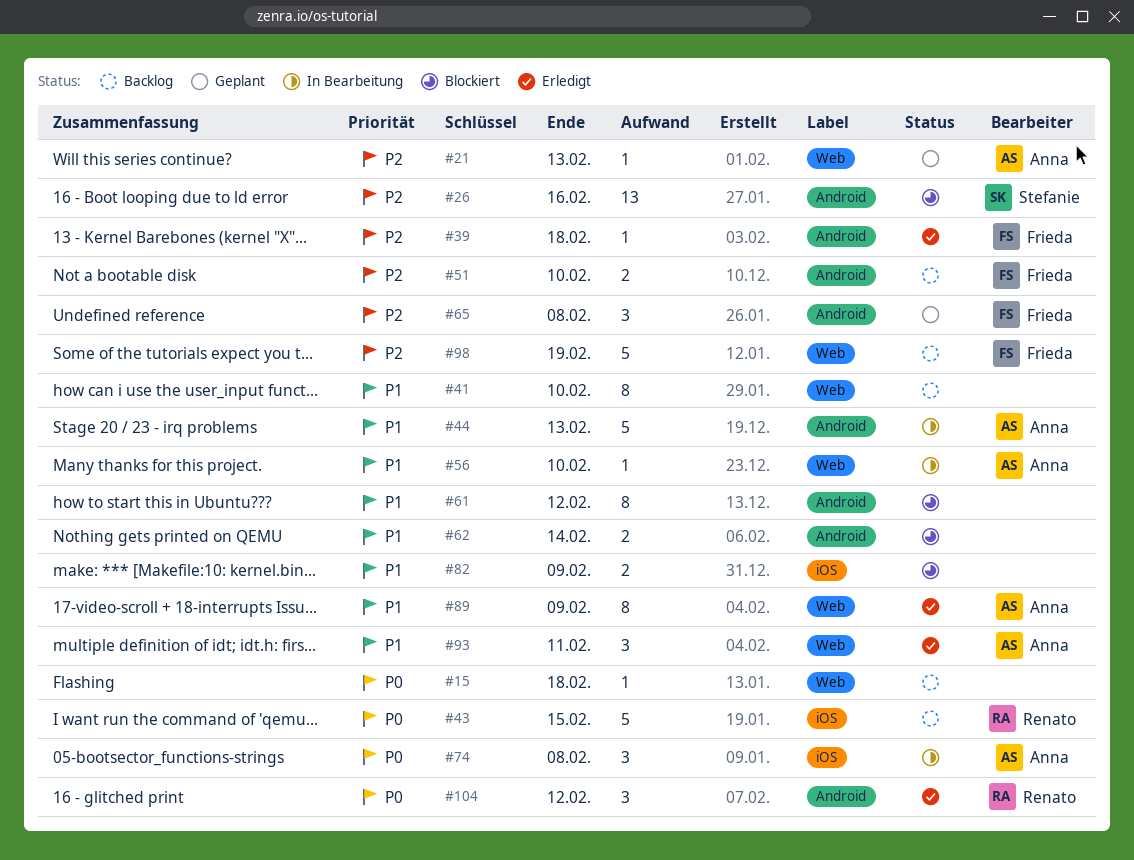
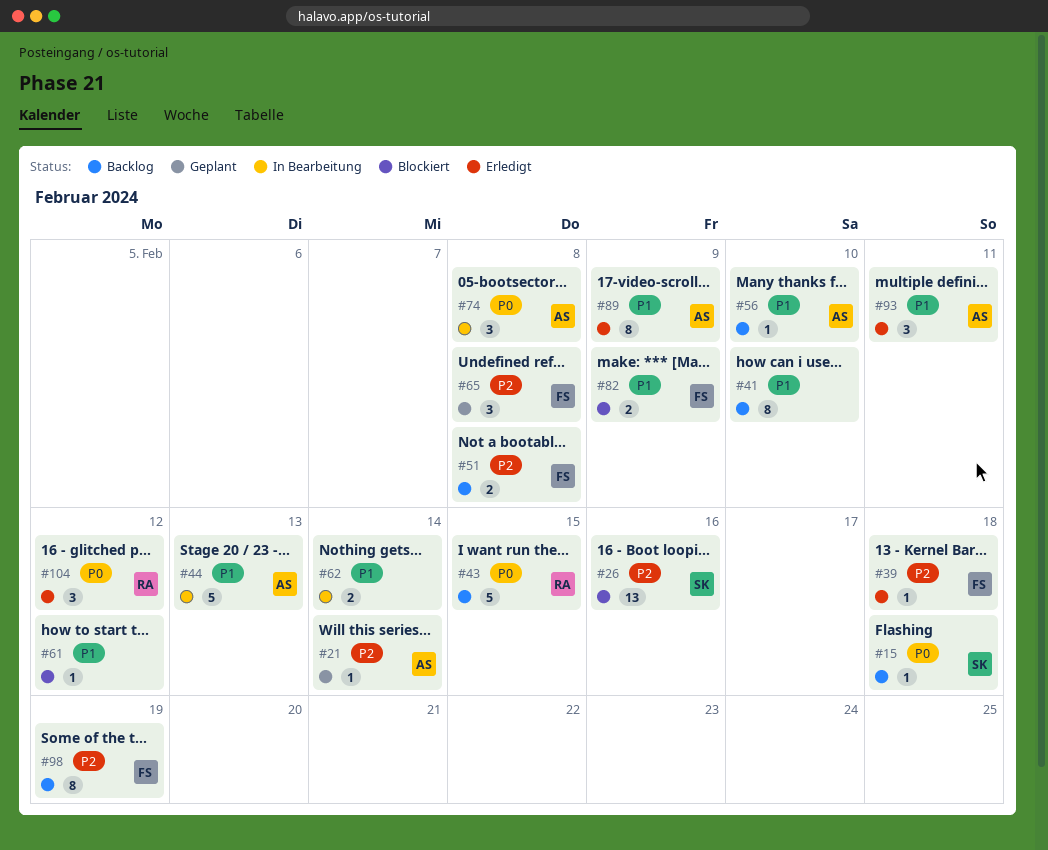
#15, owner: none -> Stefanie
#21, due: Feb 13 -> Feb 14
#51, due: Feb 10 -> Feb 8
#56, status: In Bearbeitung -> Backlog
#61, estimate: 8 -> 1
#62, status: Blockiert -> In Bearbeitung
#82, owner: none -> Frieda
#98, estimate: 5 -> 8

